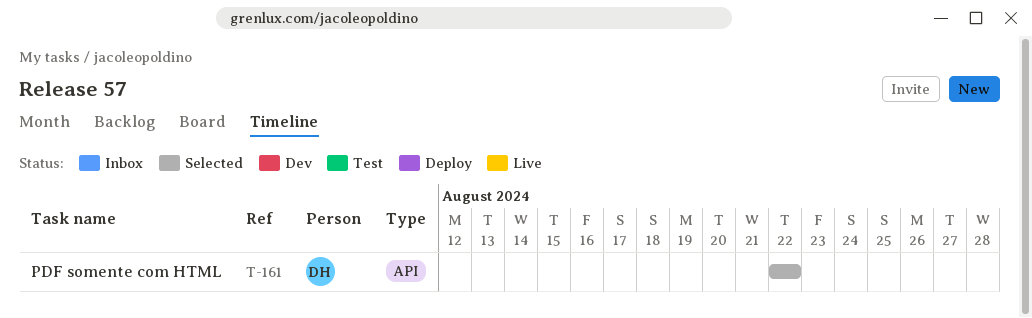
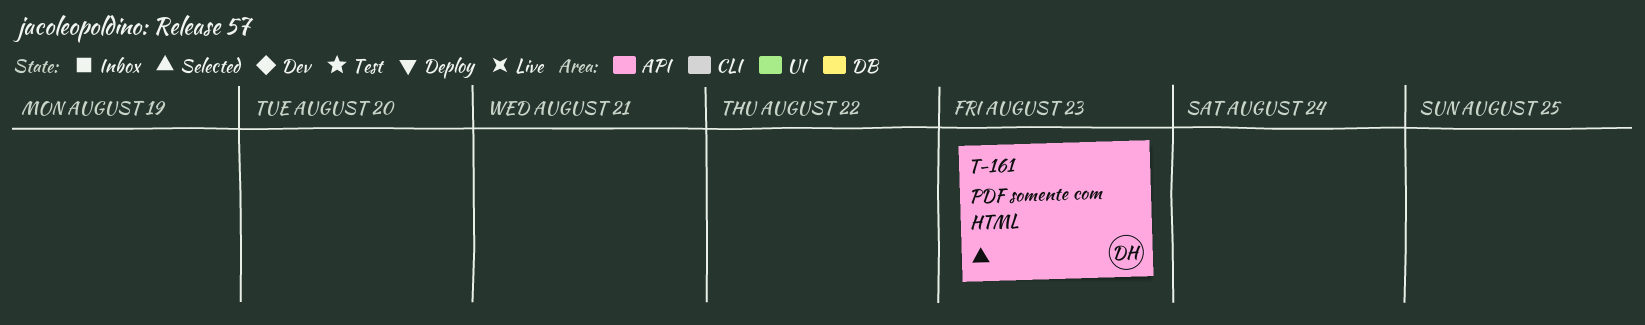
T-161, due: Aug 22 -> Aug 23

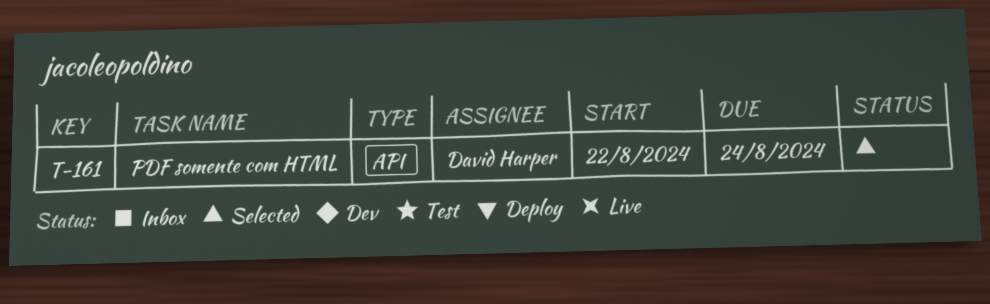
T-161, due: Aug 23 -> Aug 24

